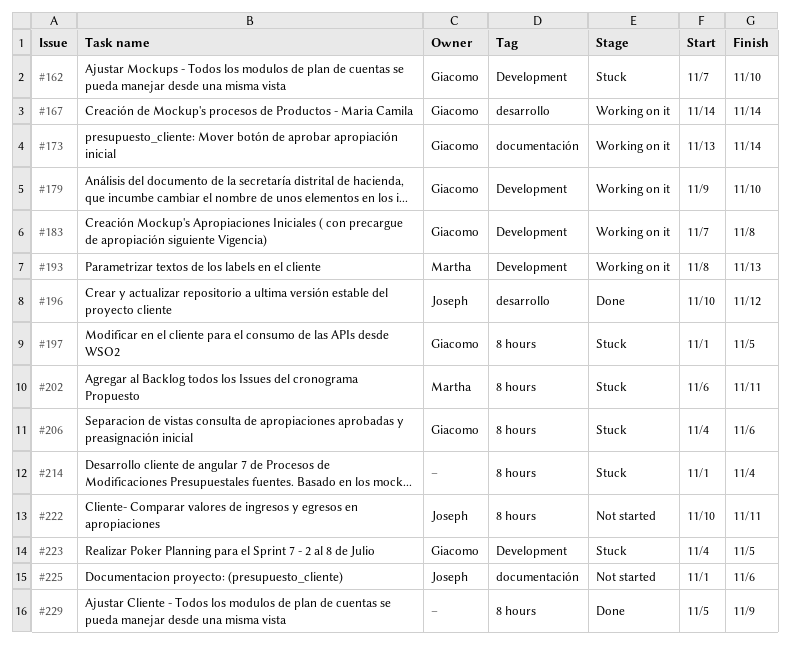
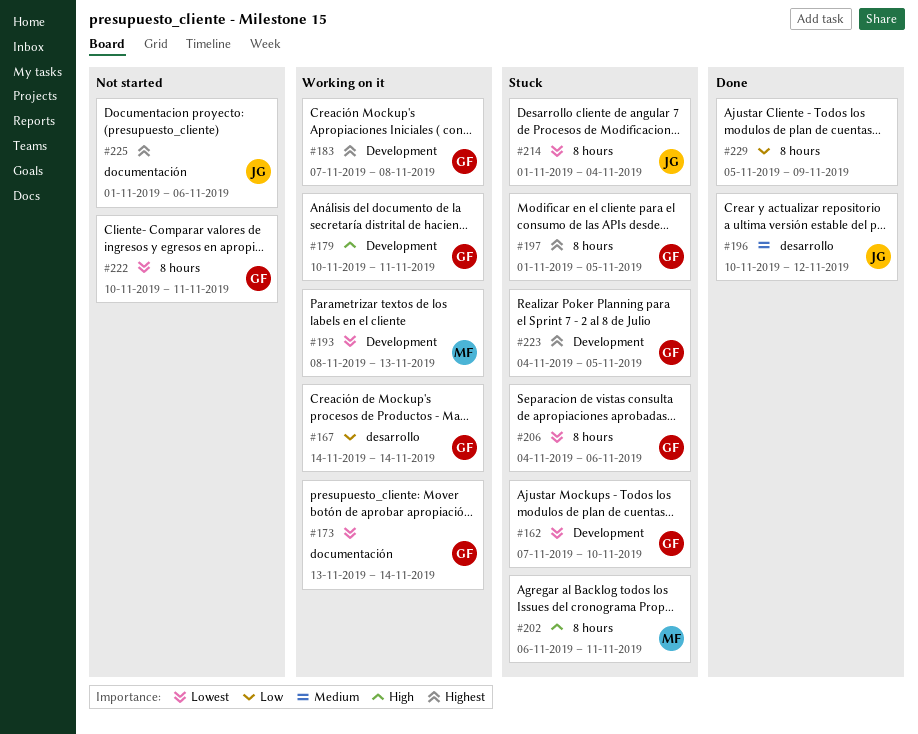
#179, start: Nov 9 -> Nov 10
#179, due: Nov 10 -> Nov 11
#214, owner: none -> Joseph
#222, owner: Joseph -> Giacomo

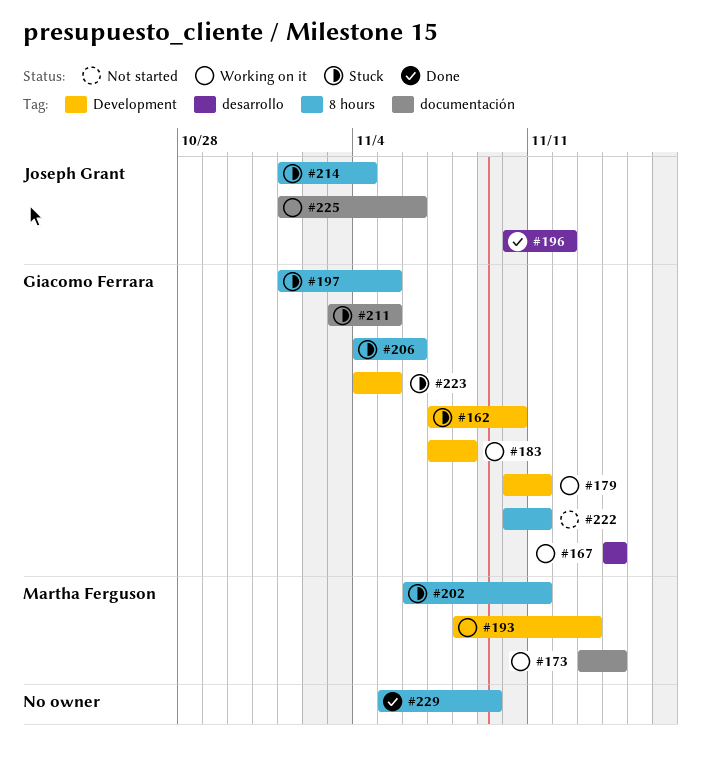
#173, owner: Giacomo Ferrara -> Martha Ferguson
#211: none -> present
#225, status: Not started -> Working on it

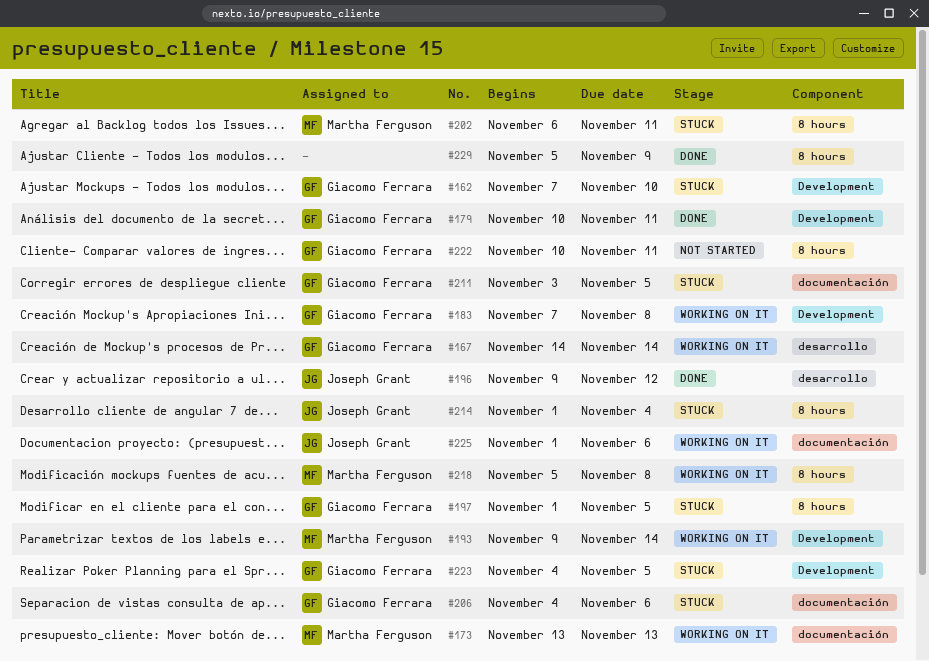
#173, due: Nov 14 -> Nov 13
#179, status: Working on it -> Done
#193, start: Nov 8 -> Nov 9
#193, due: Nov 13 -> Nov 14
#196, start: Nov 10 -> Nov 9
#206, label: 8 hours -> documentación
#218: none -> present

